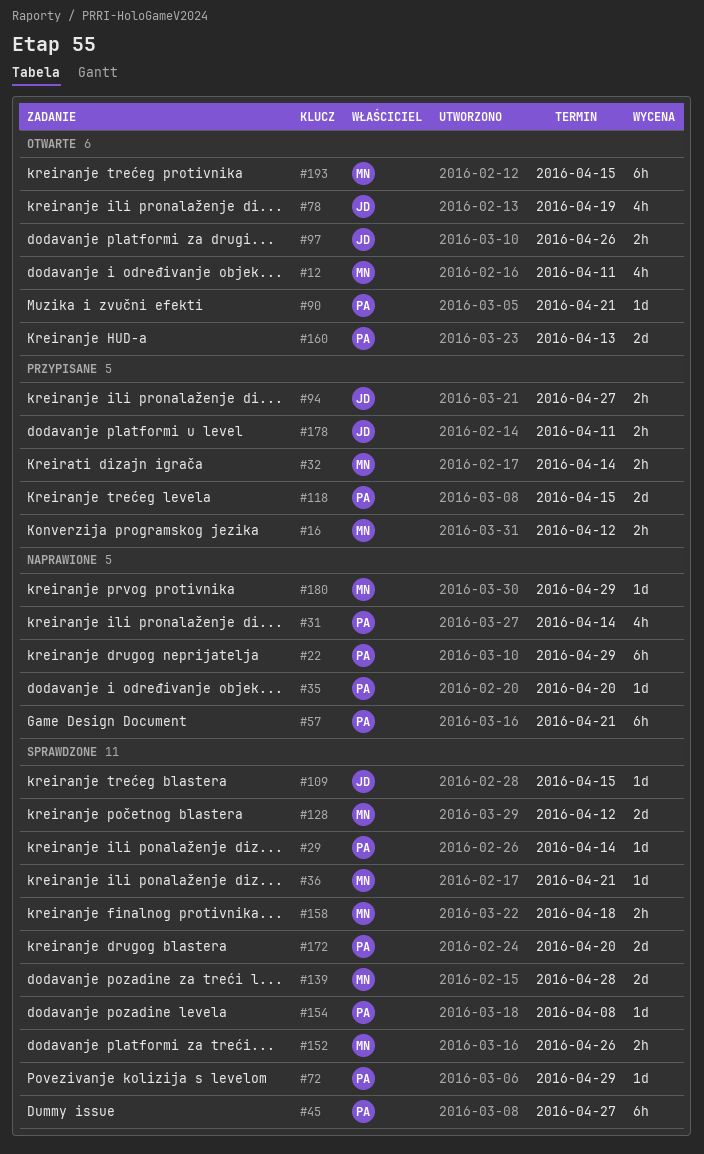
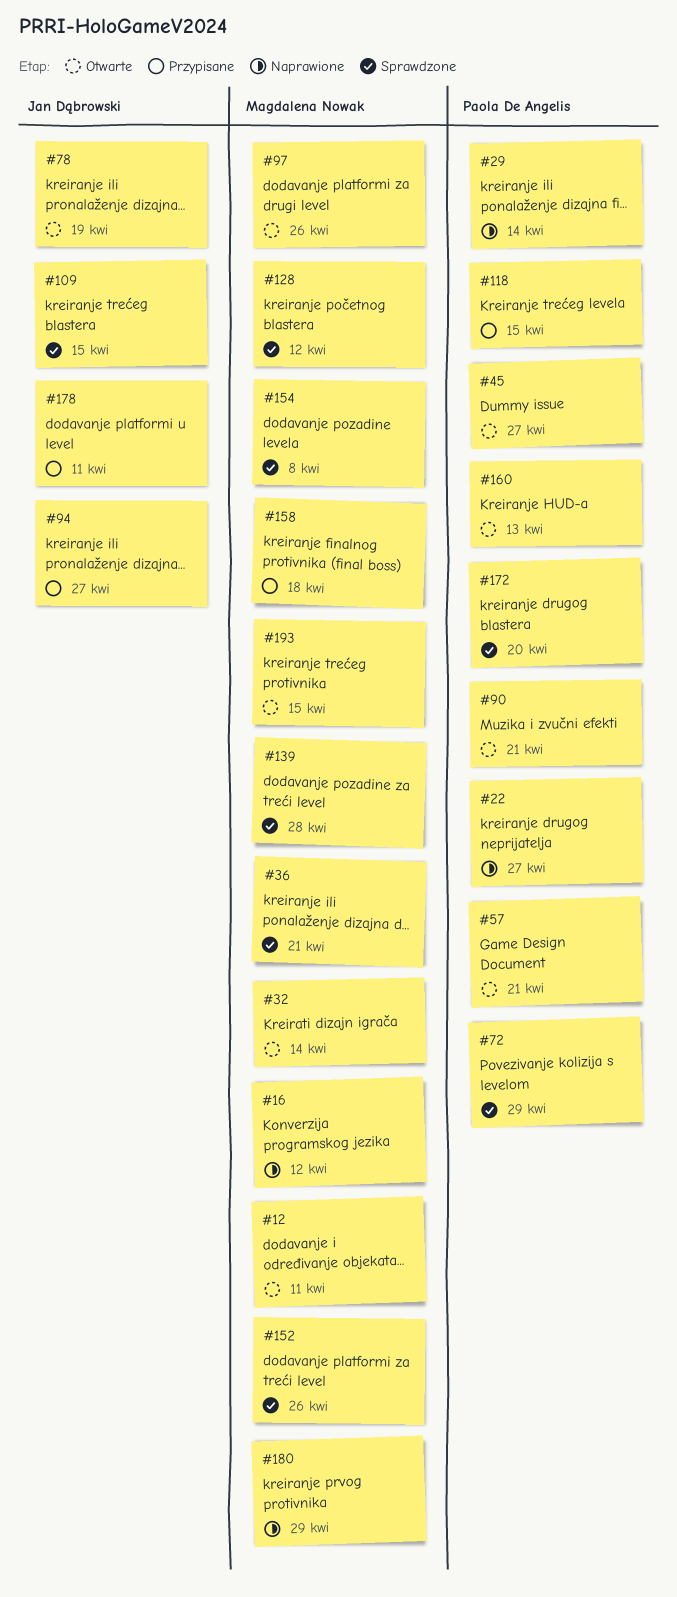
#16, status: Przypisane -> Naprawione
#22, due: Apr 29 -> Apr 27
#29, status: Sprawdzone -> Naprawione
#31: present -> none
#32, status: Przypisane -> Otwarte
#35: present -> none
#45, status: Sprawdzone -> Otwarte
#57, status: Naprawione -> Otwarte
#97, owner: Jan Dąbrowski -> Magdalena Nowak
#154, owner: Paola De Angelis -> Magdalena Nowak
#158, status: Sprawdzone -> Przypisane

